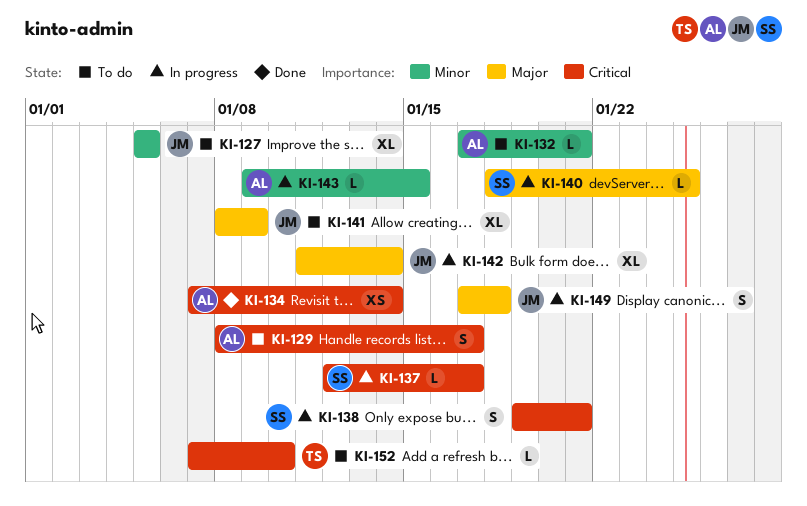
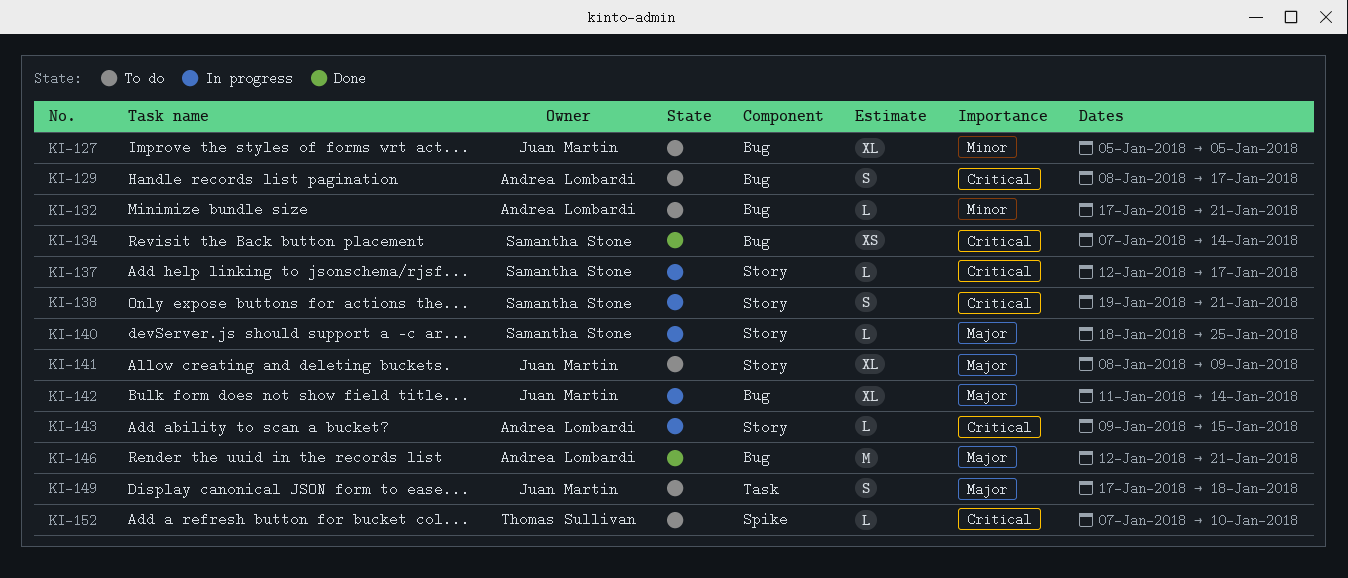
KI-134, owner: Andrea Lombardi -> Samantha Stone
KI-143, priority: Minor -> Critical
KI-146: none -> present
KI-149, status: In progress -> To do

